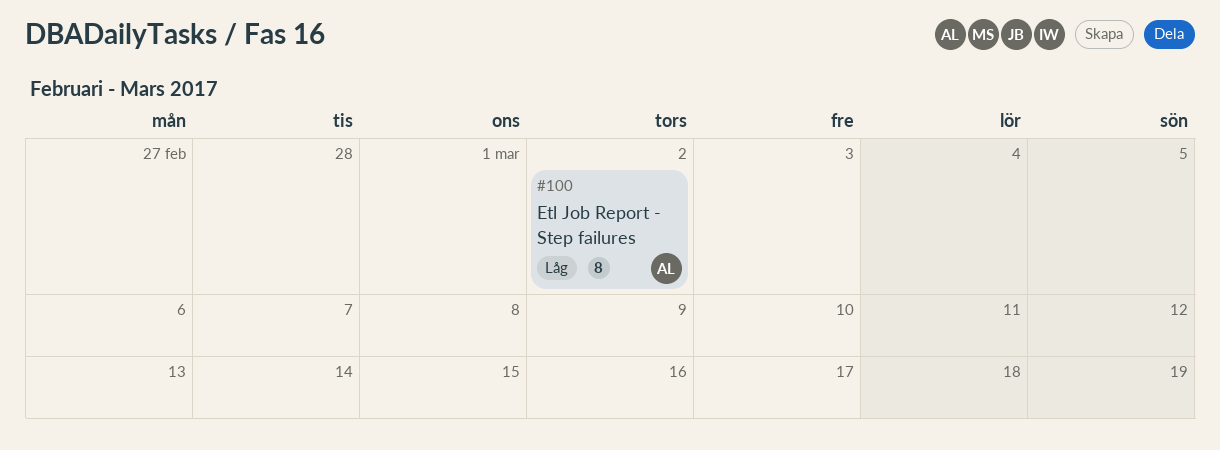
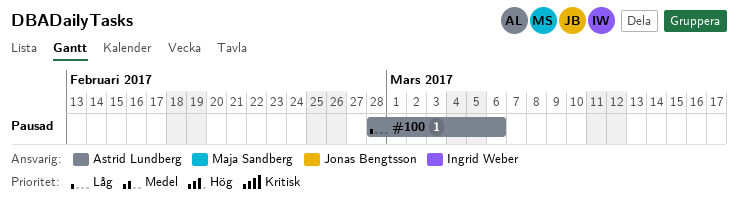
#100, estimate: 8 -> 1
#100, due: Mar 2 -> Mar 6

